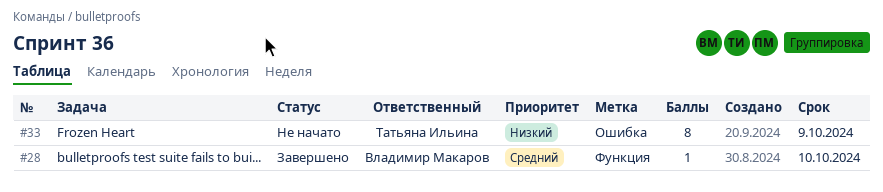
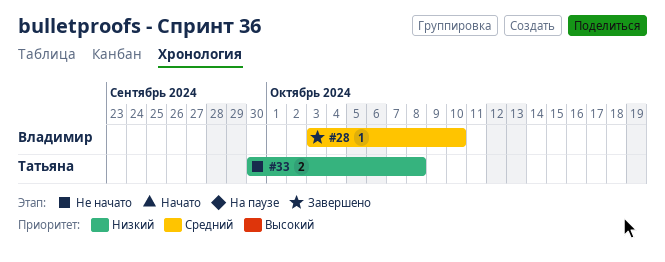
#33, estimate: 8 -> 2
#33, due: Oct 9 -> Oct 8

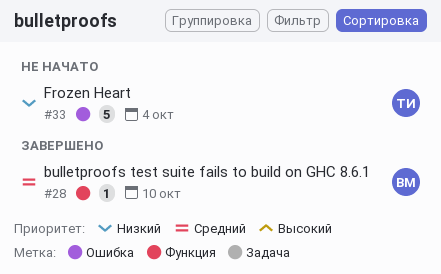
#33, estimate: 2 -> 5
#33, due: Oct 8 -> Oct 4

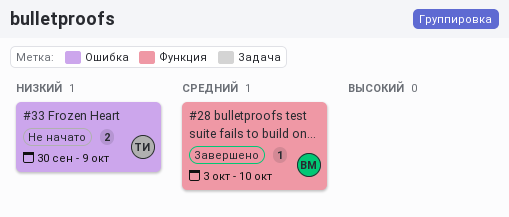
#33, estimate: 5 -> 2
#33, due: Oct 4 -> Oct 9

